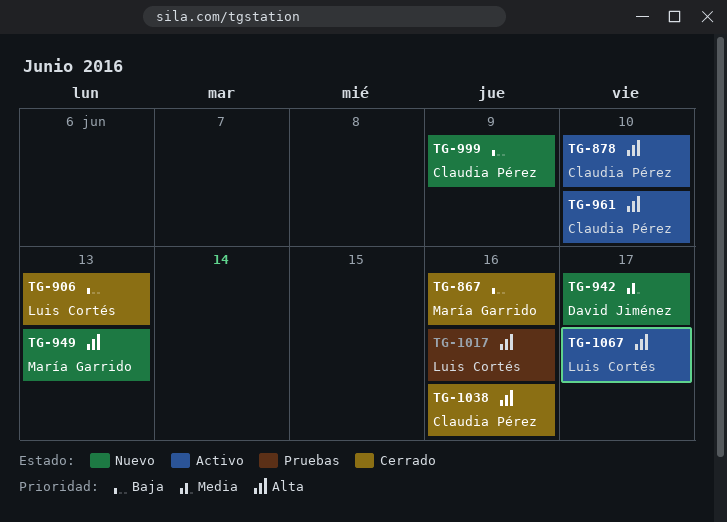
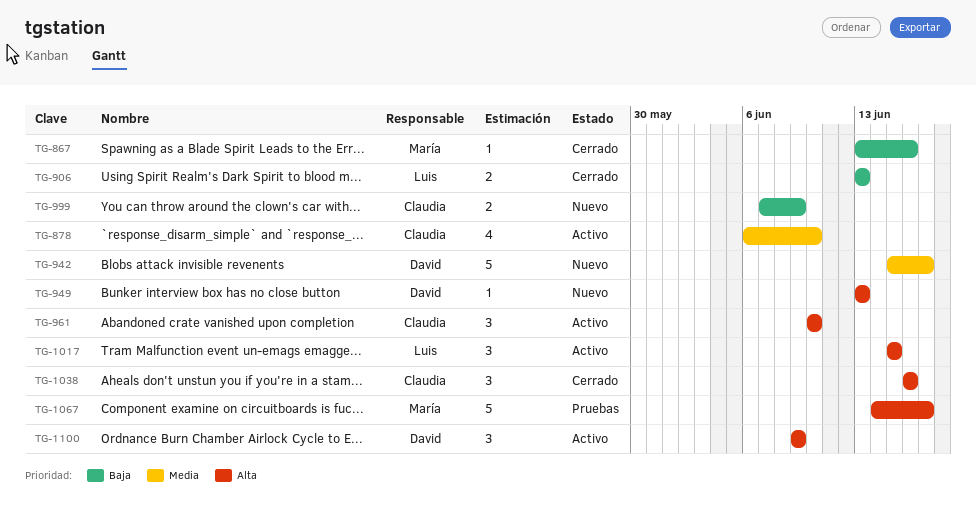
TG-878, priority: Alta -> Media
TG-949, owner: María Garrido -> David Jiménez
TG-1017, status: Pruebas -> Activo
TG-1017, due: Jun 16 -> Jun 15
TG-1067, status: Activo -> Pruebas
TG-1067, owner: Luis Cortés -> María Garrido
TG-1100: none -> present

